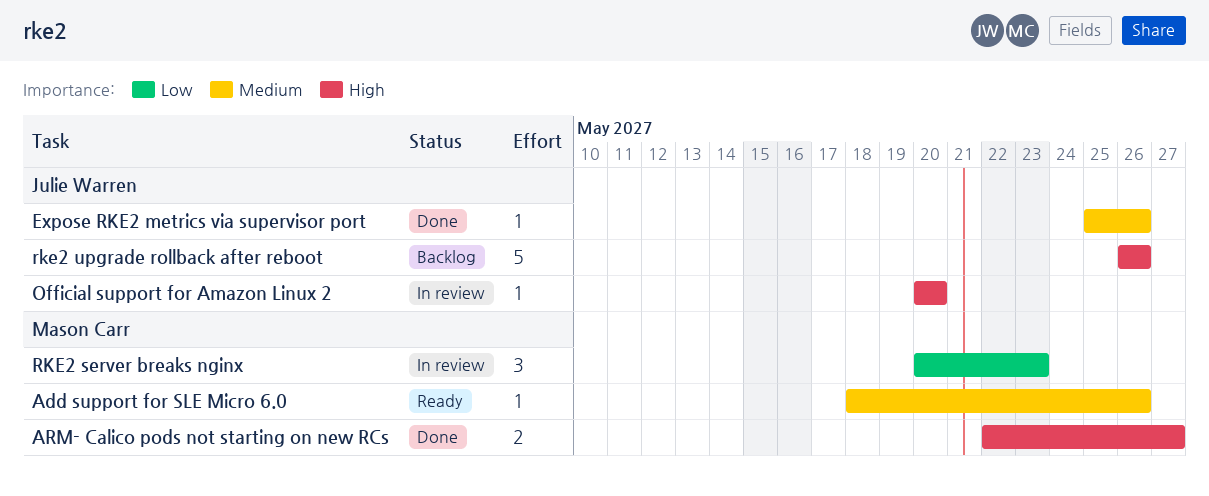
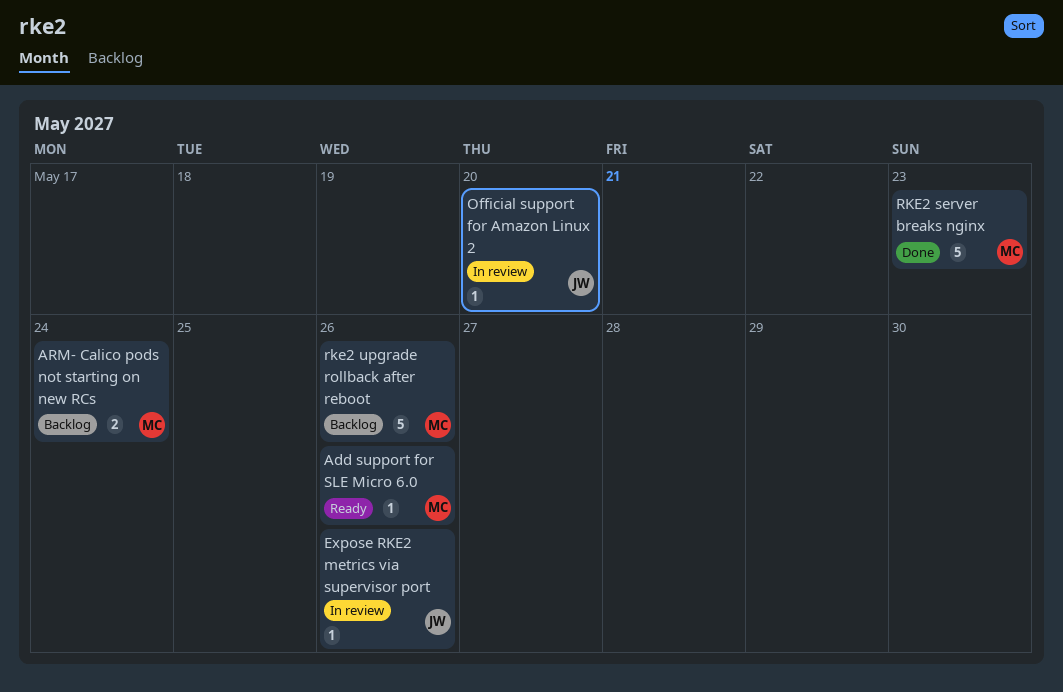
ARM- Calico pods not starting on new RCs, status: Done -> Backlog
ARM- Calico pods not starting on new RCs, due: May 27 -> May 24
Expose RKE2 metrics via supervisor port, status: Done -> In review
RKE2 server breaks nginx, status: In review -> Done
RKE2 server breaks nginx, estimate: 3 -> 5
rke2 upgrade rollback after reboot, owner: Julie Warren -> Mason Carr

